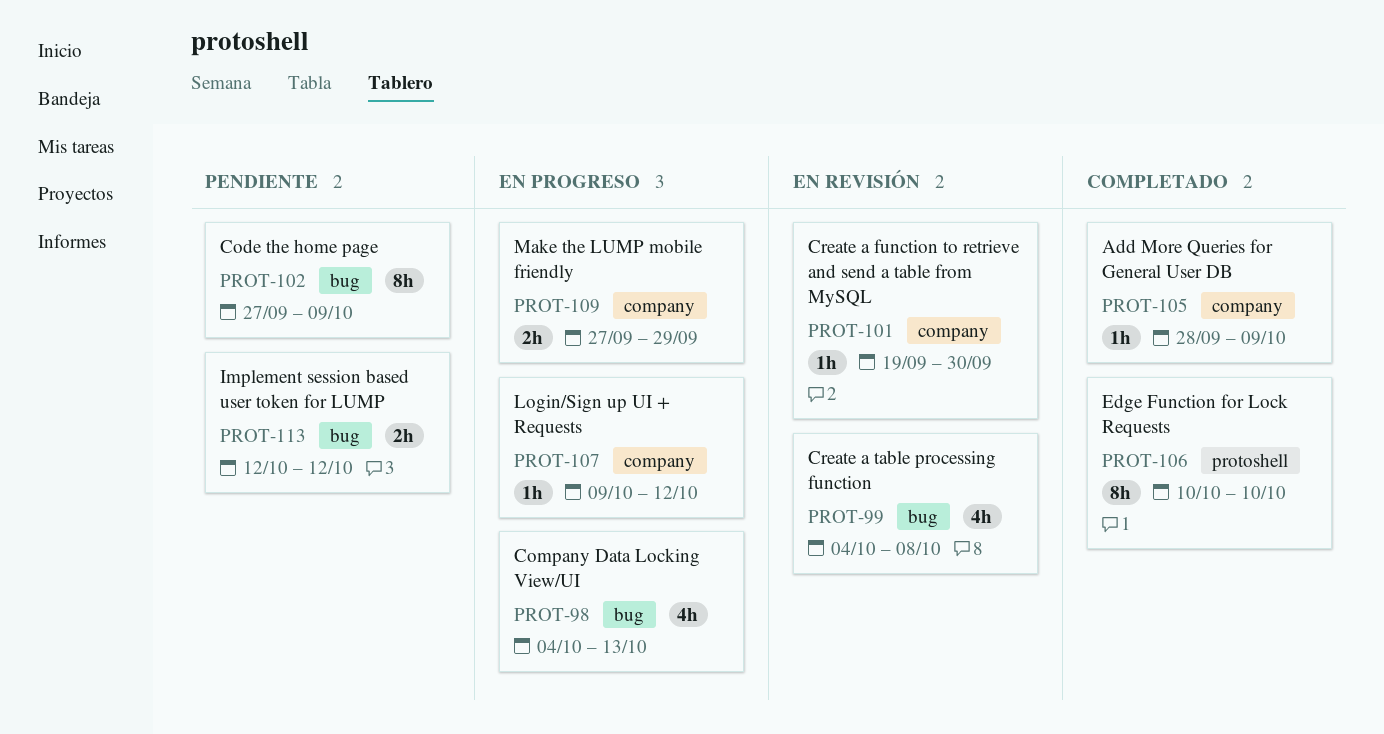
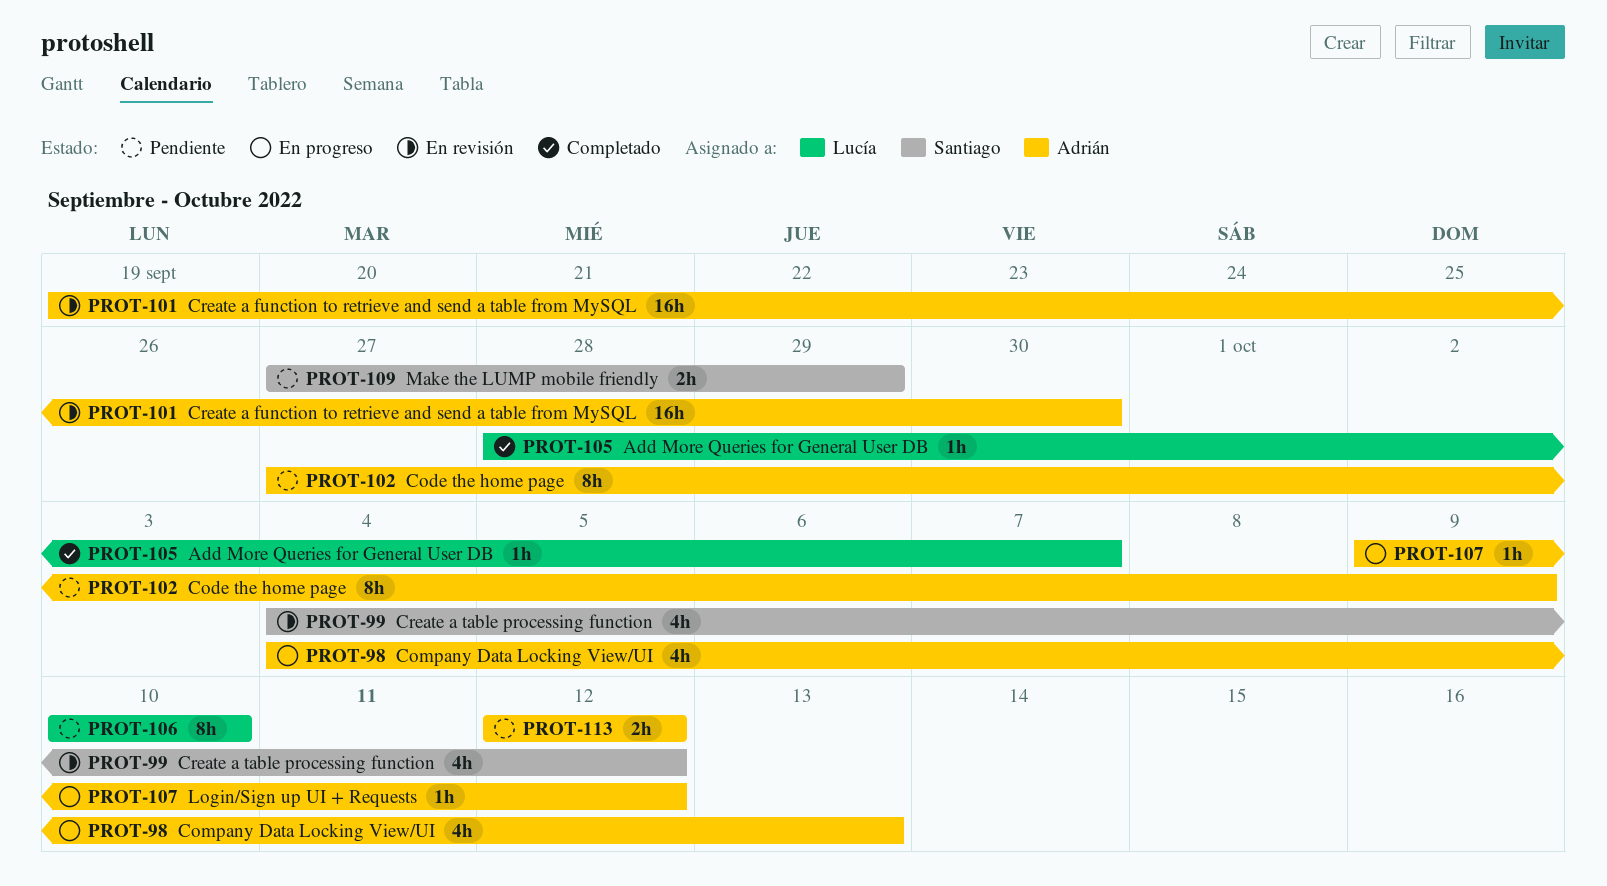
PROT-99, due: Oct 8 -> Oct 12
PROT-101, estimate: 1h -> 16h
PROT-105, due: Oct 9 -> Oct 7
PROT-106, status: Completado -> Pendiente
PROT-109, status: En progreso -> Pendiente

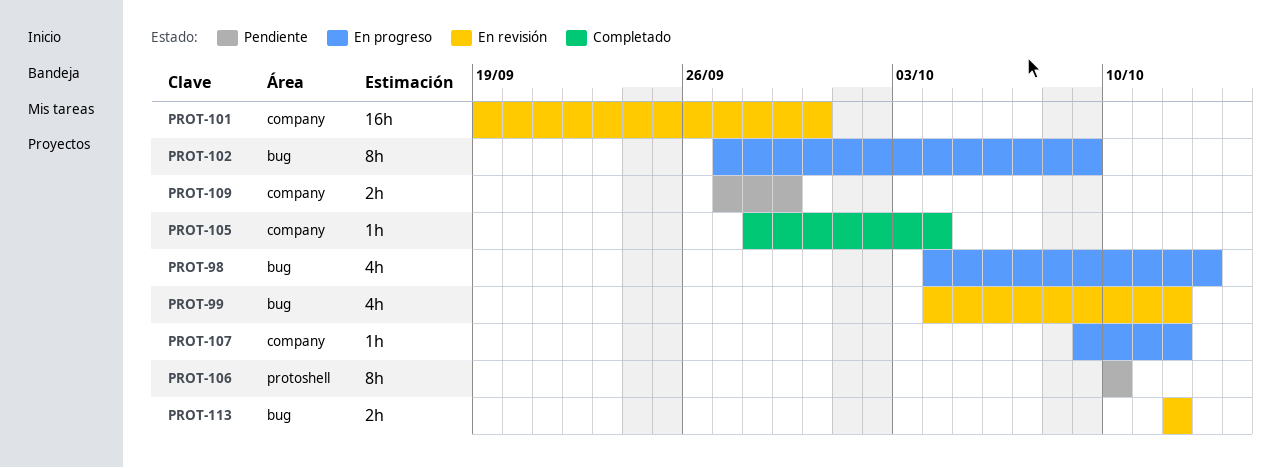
PROT-102, status: Pendiente -> En progreso
PROT-105, due: Oct 7 -> Oct 4
PROT-113, status: Pendiente -> En revisión

